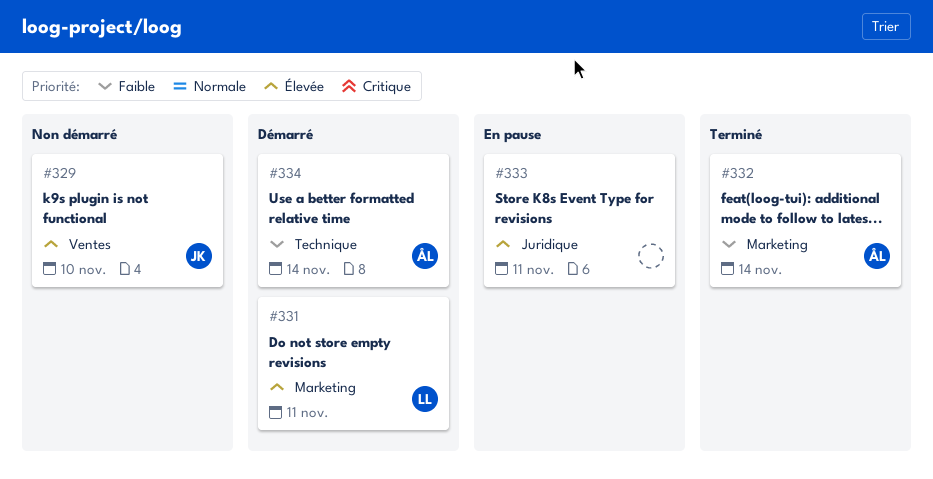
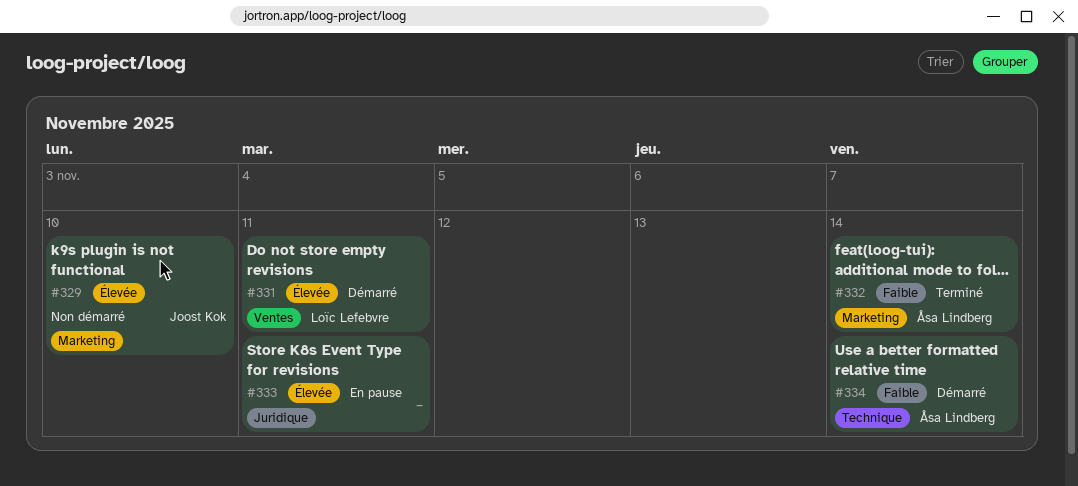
#329, label: Ventes -> Marketing
#331, label: Marketing -> Ventes

